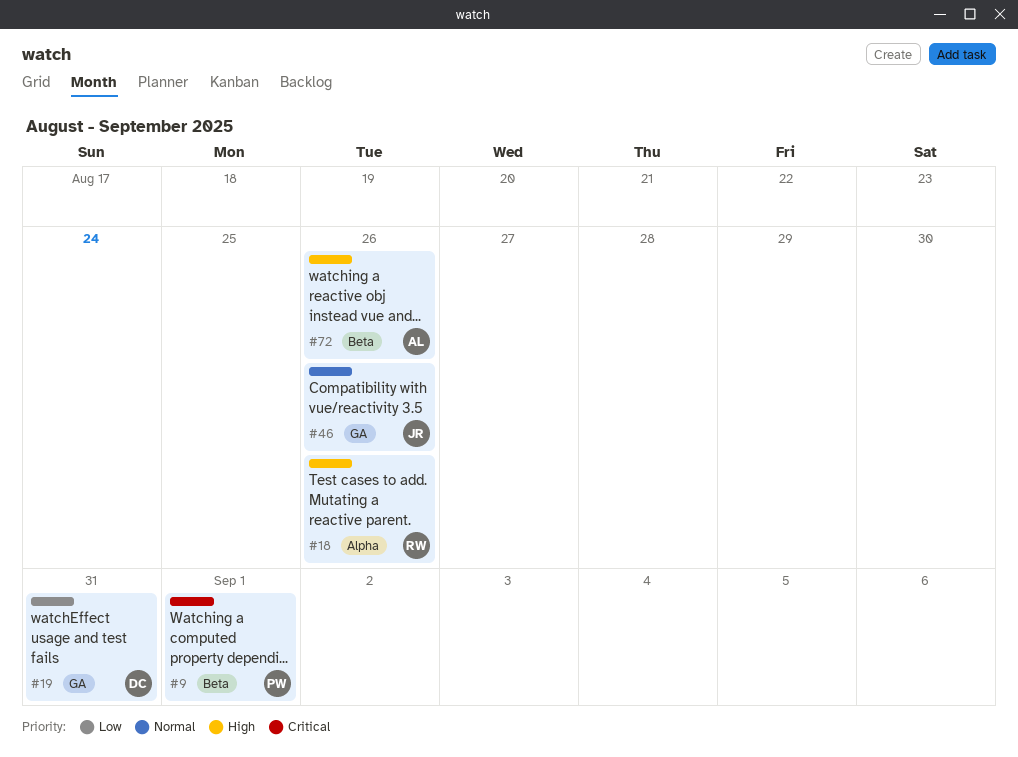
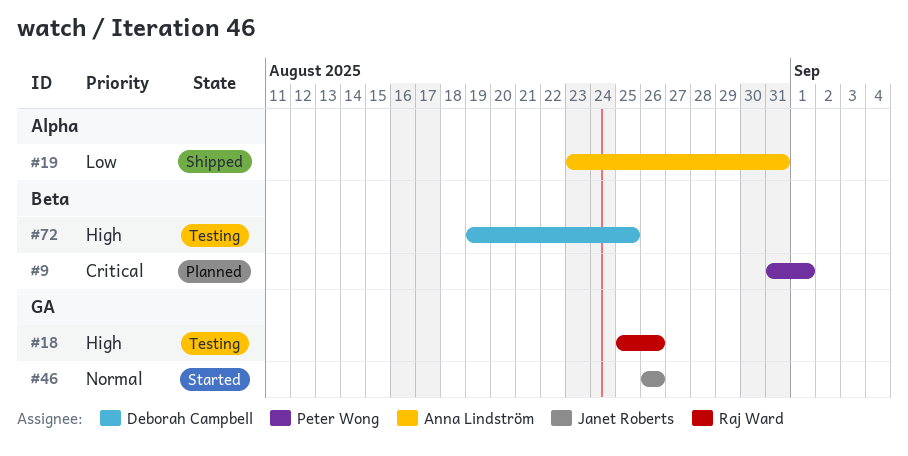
#18, label: Alpha -> GA
#19, owner: Deborah Campbell -> Anna Lindström
#19, label: GA -> Alpha
#72, owner: Anna Lindström -> Deborah Campbell
#72, due: Aug 26 -> Aug 25

